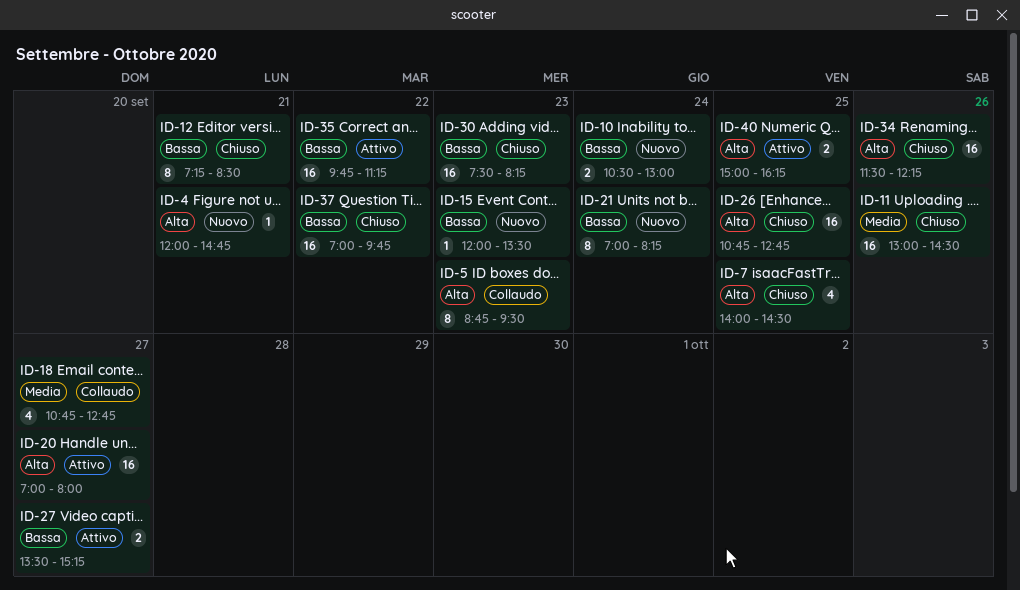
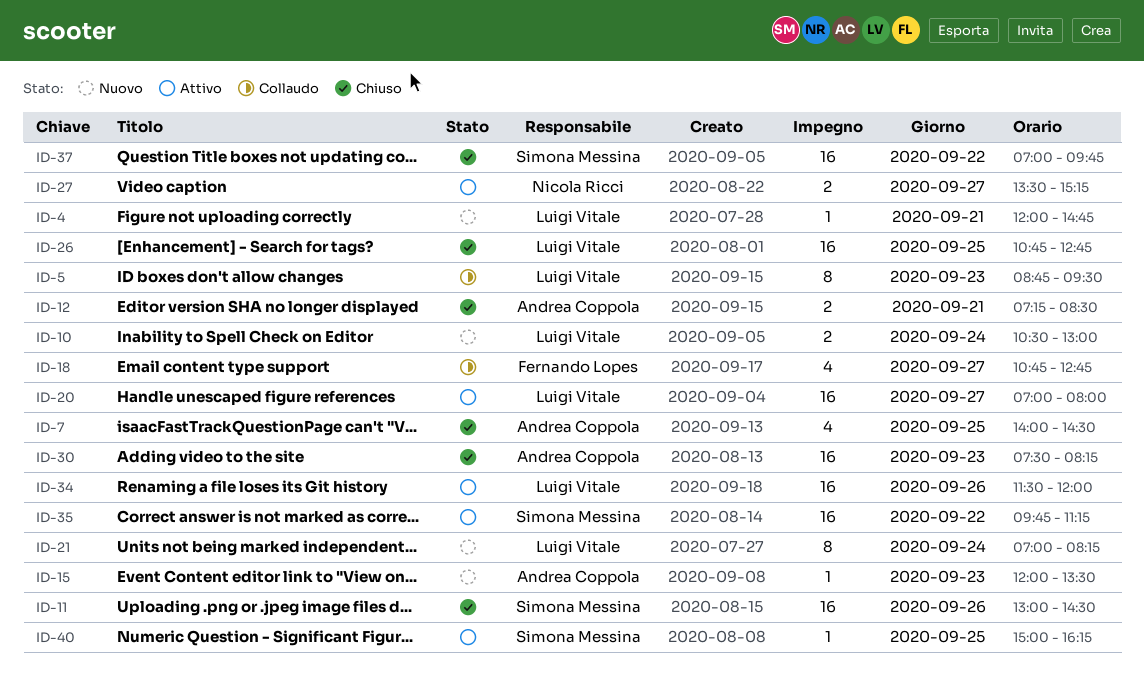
ID-12, estimate: 8 -> 2
ID-34, status: Chiuso -> Attivo
ID-34, ends: 12:15 -> 12:00
ID-40, estimate: 2 -> 1

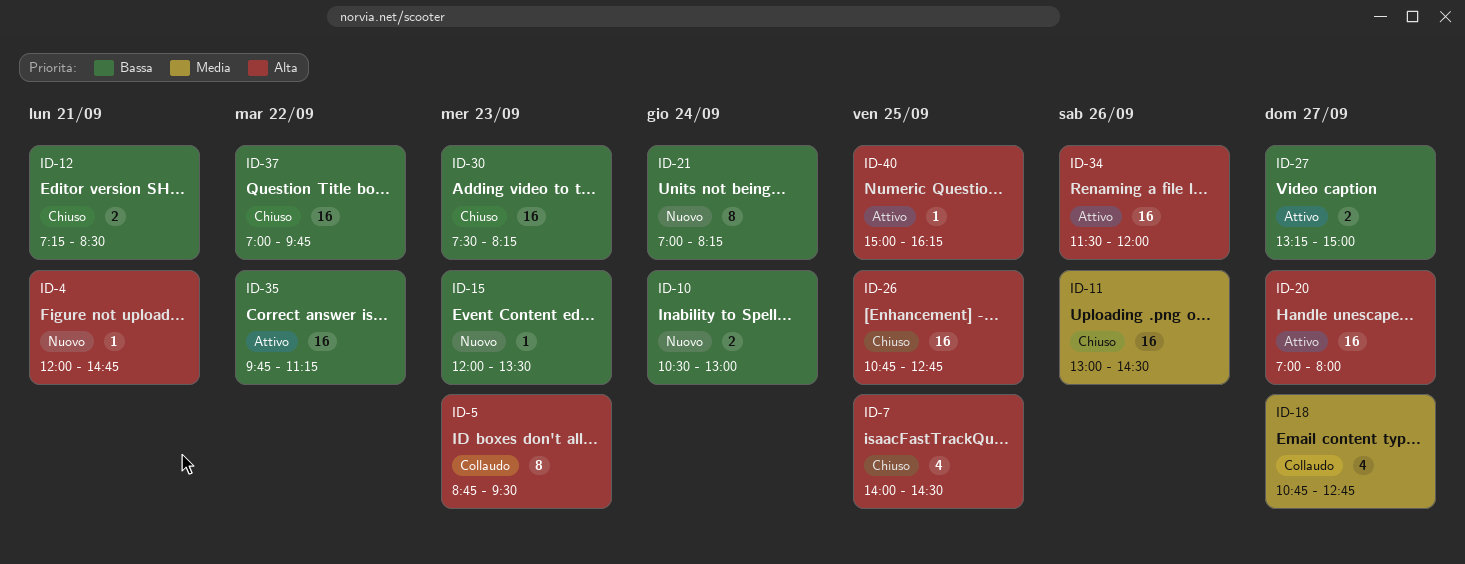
ID-27, begins: 13:30 -> 13:15
ID-27, ends: 15:15 -> 15:00

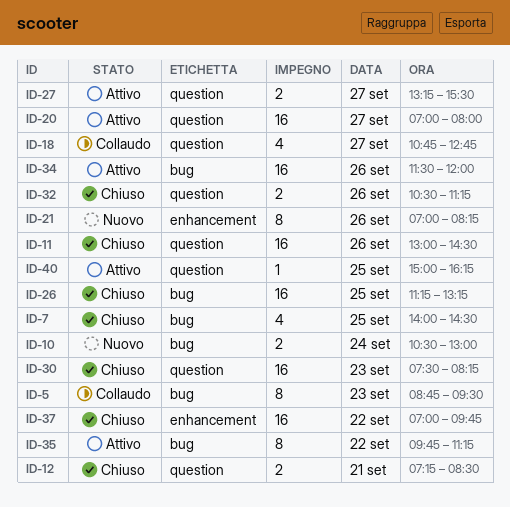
ID-4: present -> none
ID-15: present -> none
ID-21, day: Sep 24 -> Sep 26
ID-26, begins: 10:45 -> 11:15
ID-26, ends: 12:45 -> 13:15
ID-27, ends: 15:00 -> 15:30
ID-32: none -> present
ID-35, estimate: 16 -> 8

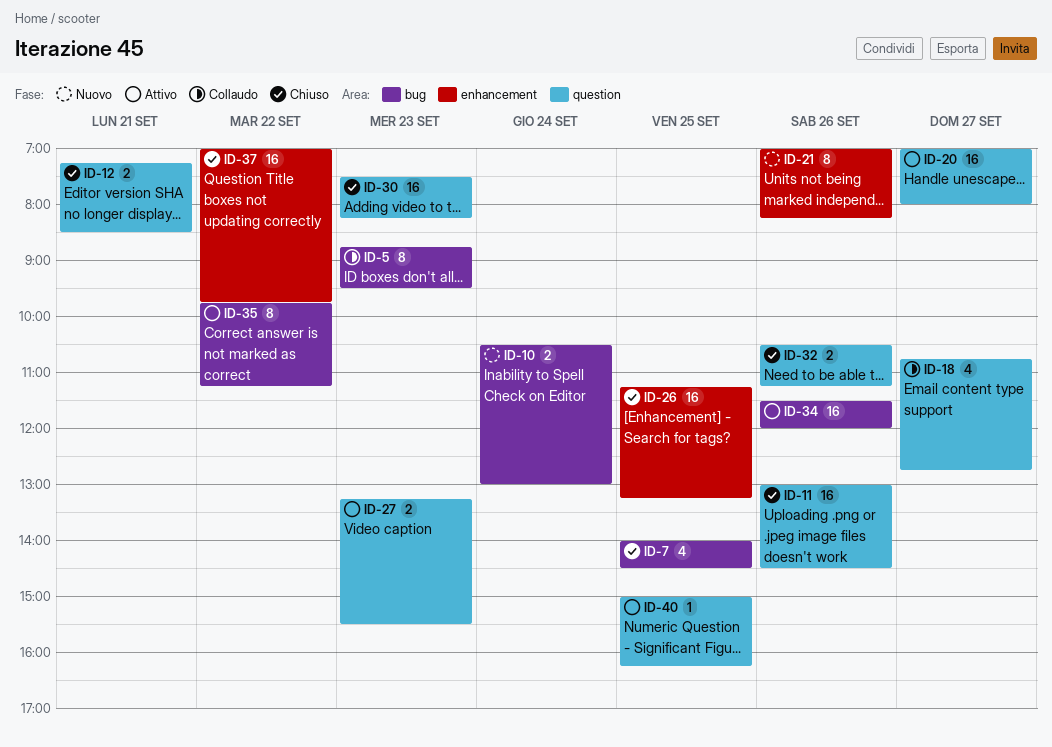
ID-26, label: bug -> enhancement
ID-27, day: Sep 27 -> Sep 23

